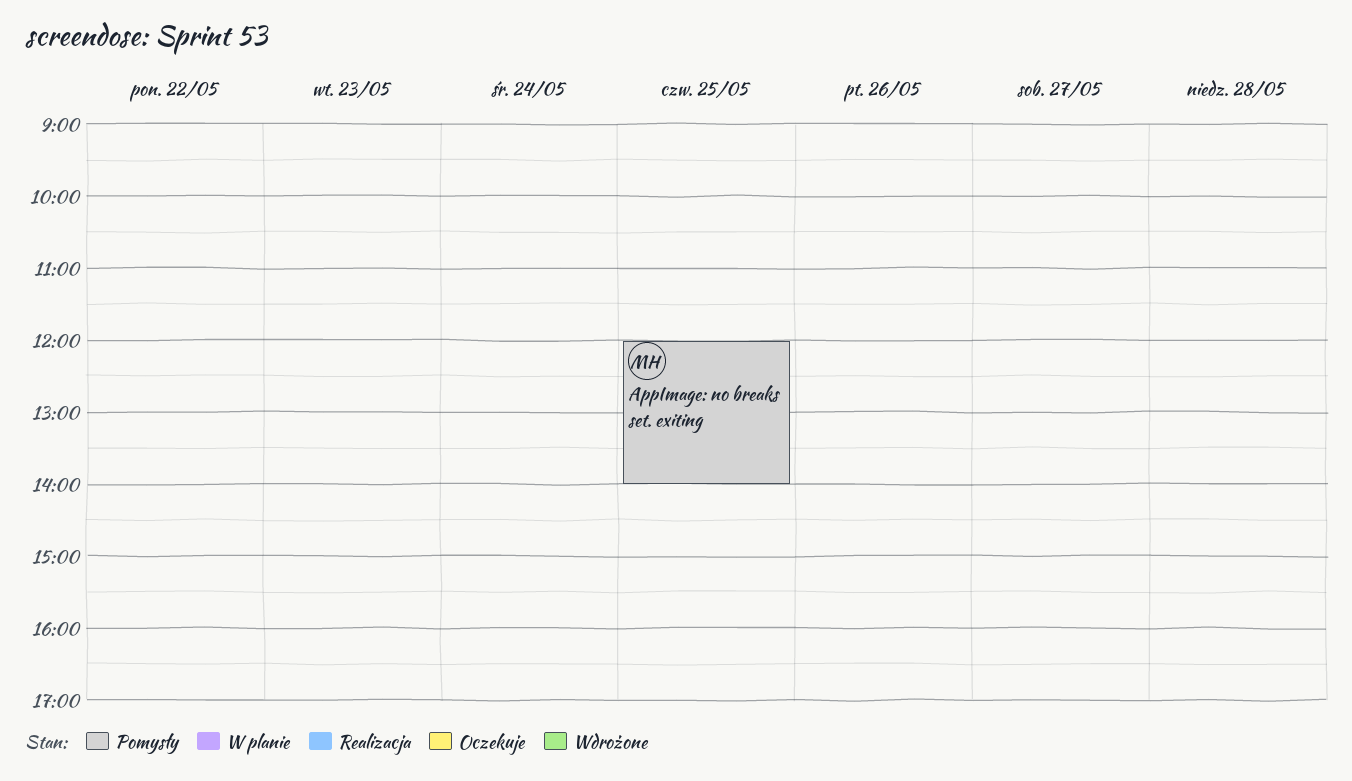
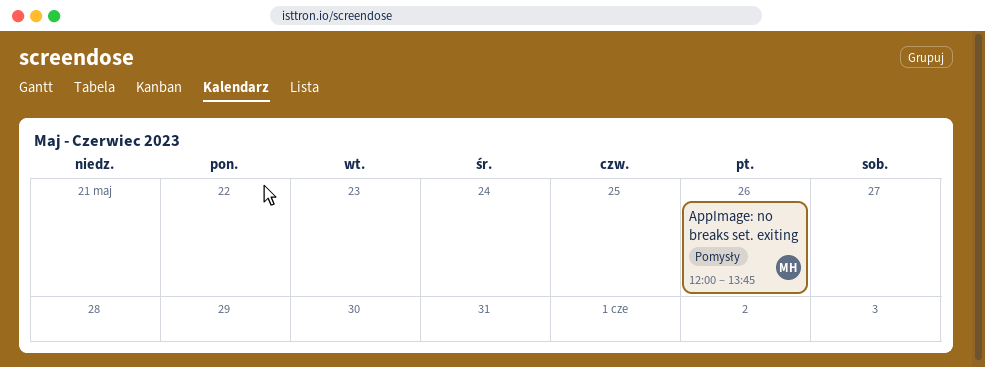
AppImage: no breaks set. exiting, day: May 25 -> May 26
AppImage: no breaks set. exiting, ends: 14:00 -> 13:45

